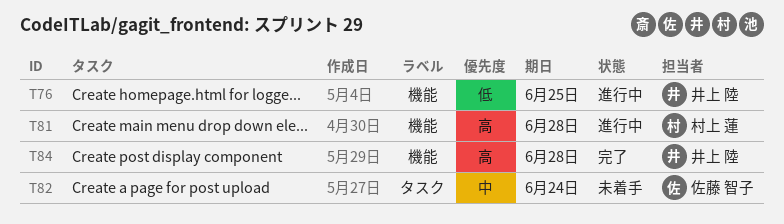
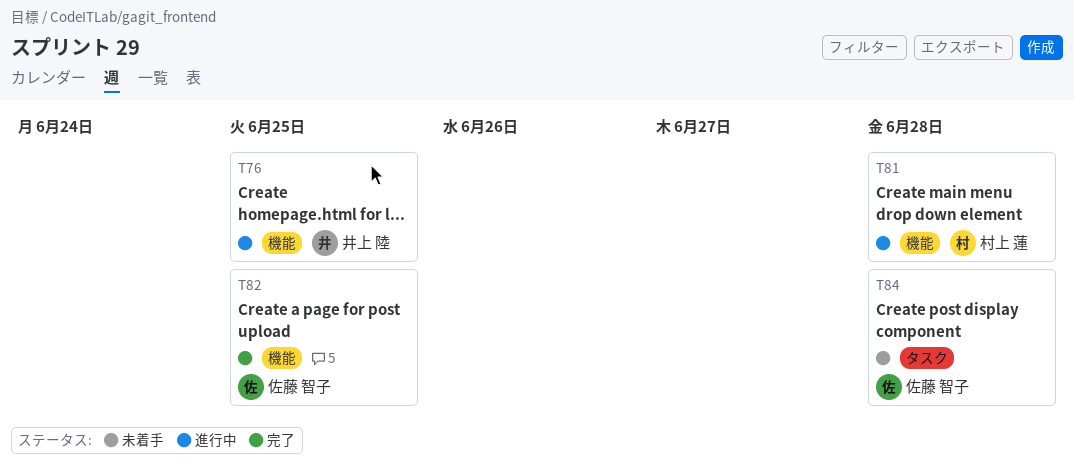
T82, status: 未着手 -> 完了
T82, label: タスク -> 機能
T82, due: Jun 24 -> Jun 25
T84, status: 完了 -> 未着手
T84, owner: 井上 陸 -> 佐藤 智子
T84, label: 機能 -> タスク

